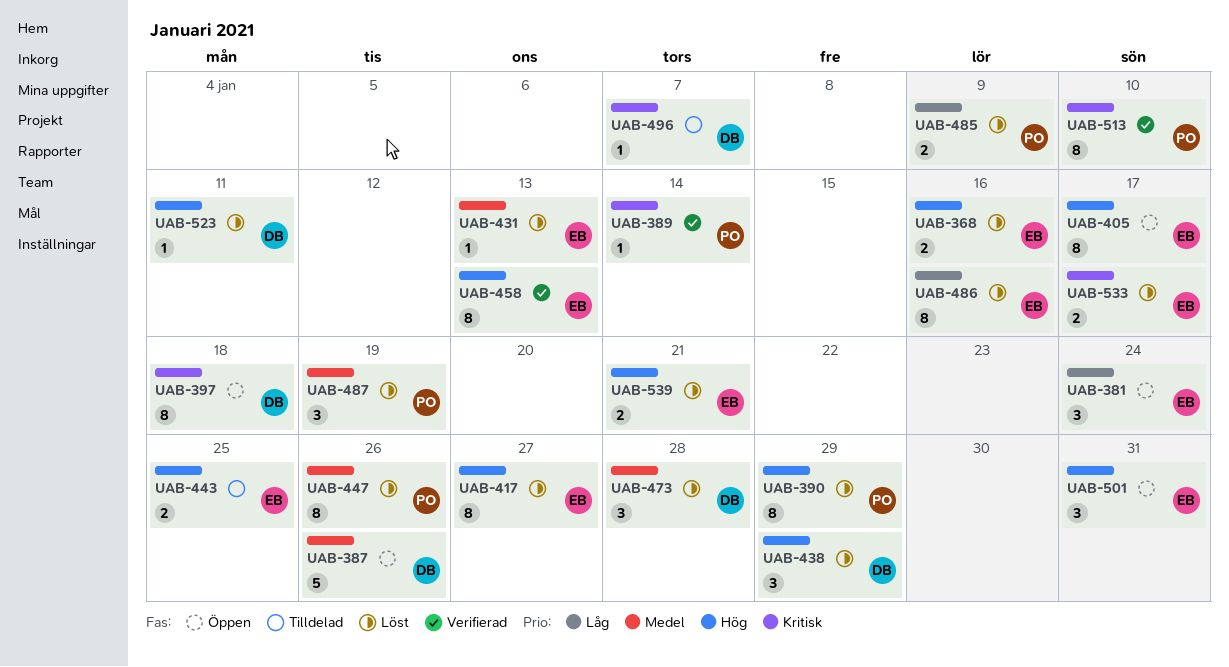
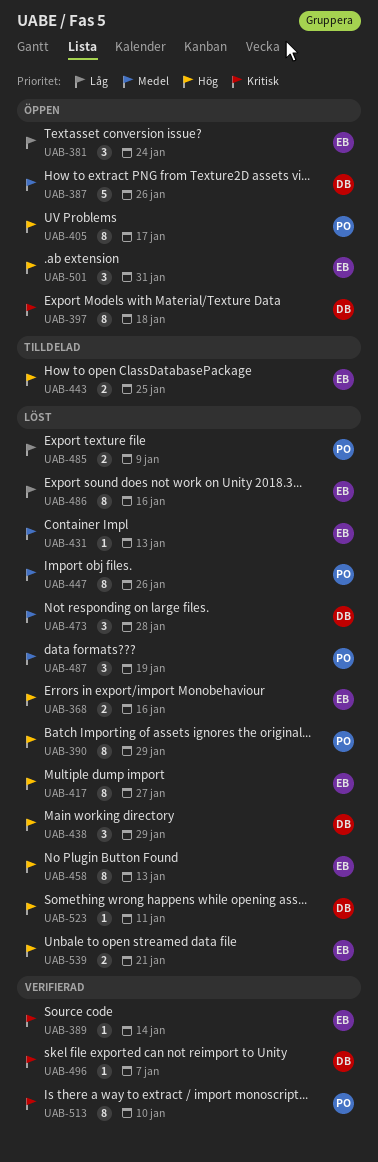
UAB-389, owner: PO -> EB
UAB-405, owner: EB -> PO
UAB-458, status: Verifierad -> Löst
UAB-496, status: Tilldelad -> Verifierad
UAB-533: present -> none

